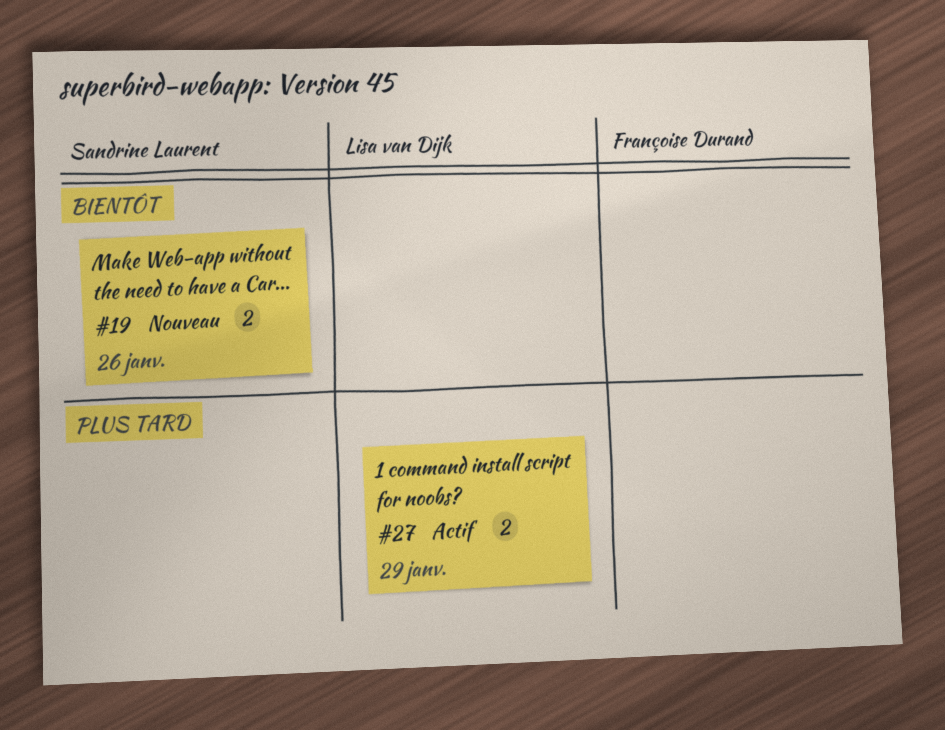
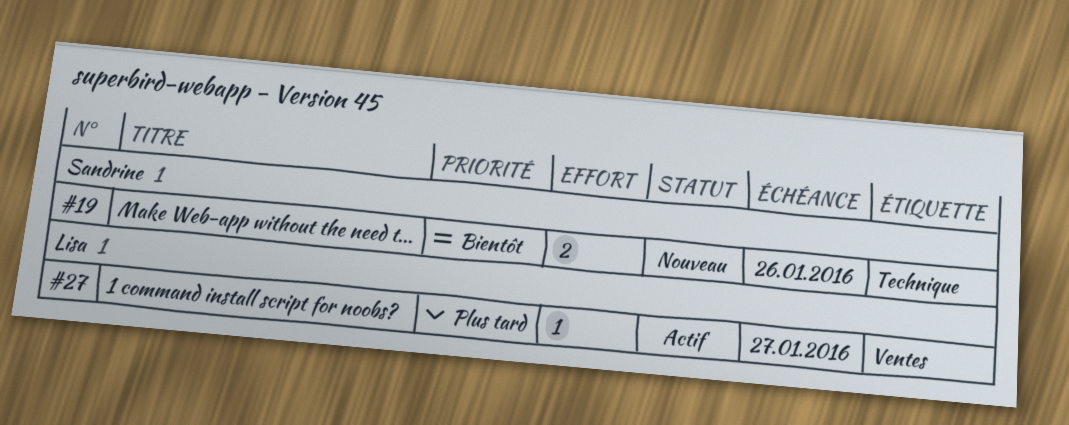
#27, estimate: 2 -> 1
#27, due: Jan 29 -> Jan 27

